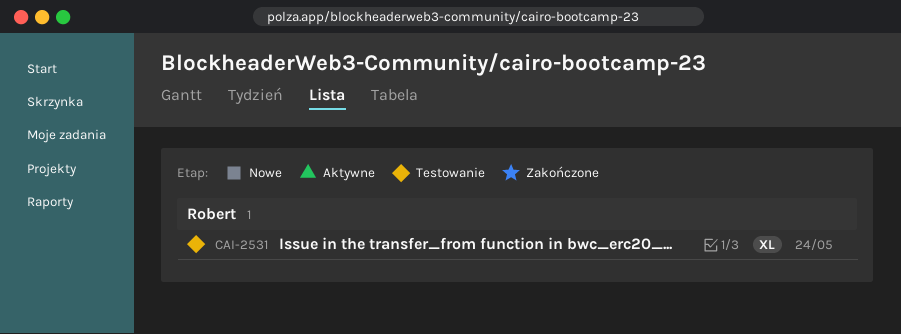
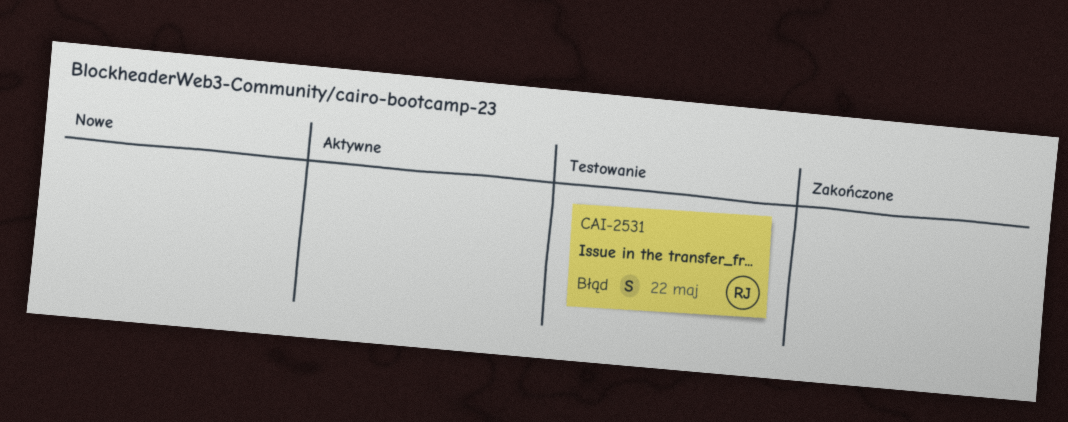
CAI-2531, estimate: XL -> S
CAI-2531, due: May 24 -> May 22

